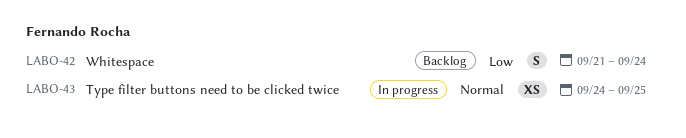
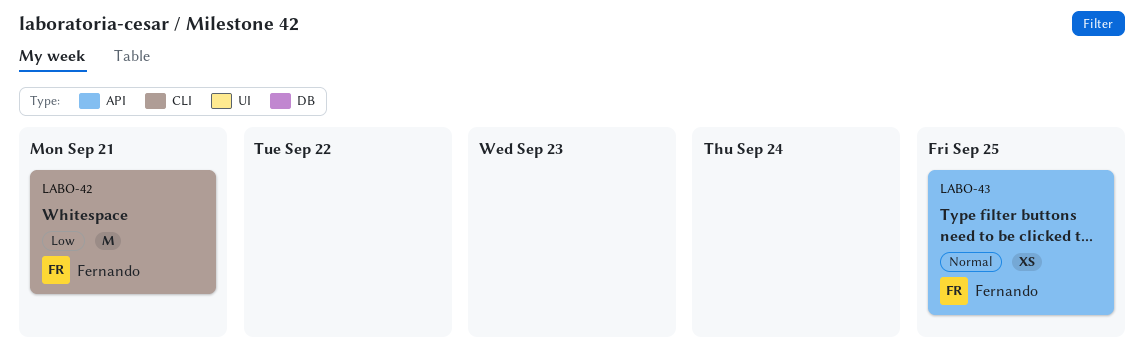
LABO-42, estimate: S -> M
LABO-42, due: Sep 24 -> Sep 21

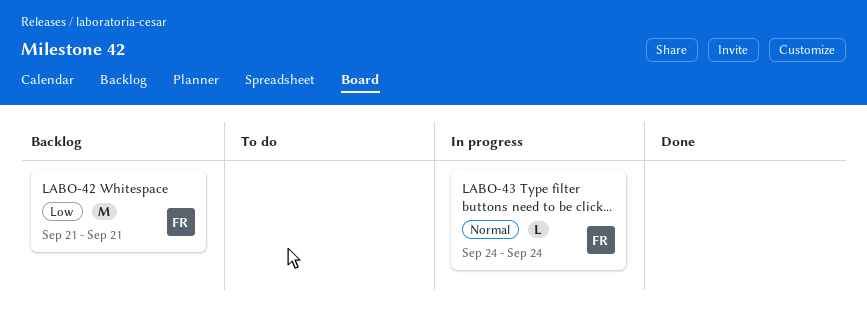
LABO-43, estimate: XS -> L
LABO-43, due: Sep 25 -> Sep 24

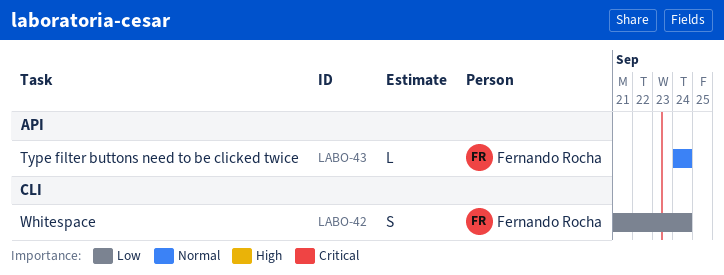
LABO-42, estimate: M -> S
LABO-42, due: Sep 21 -> Sep 24

